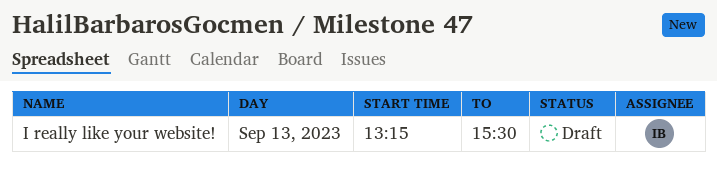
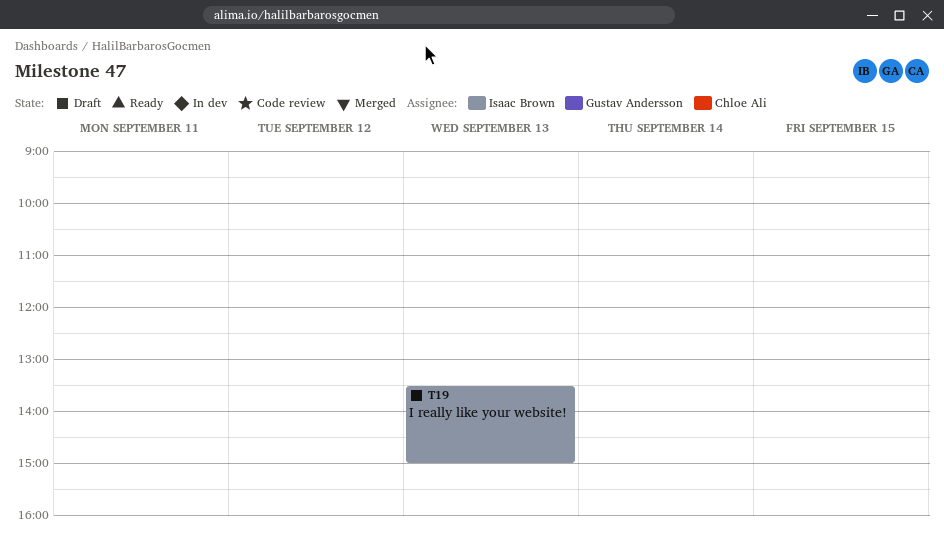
I really like your website!, begins: 13:15 -> 13:30
I really like your website!, ends: 15:30 -> 15:00

